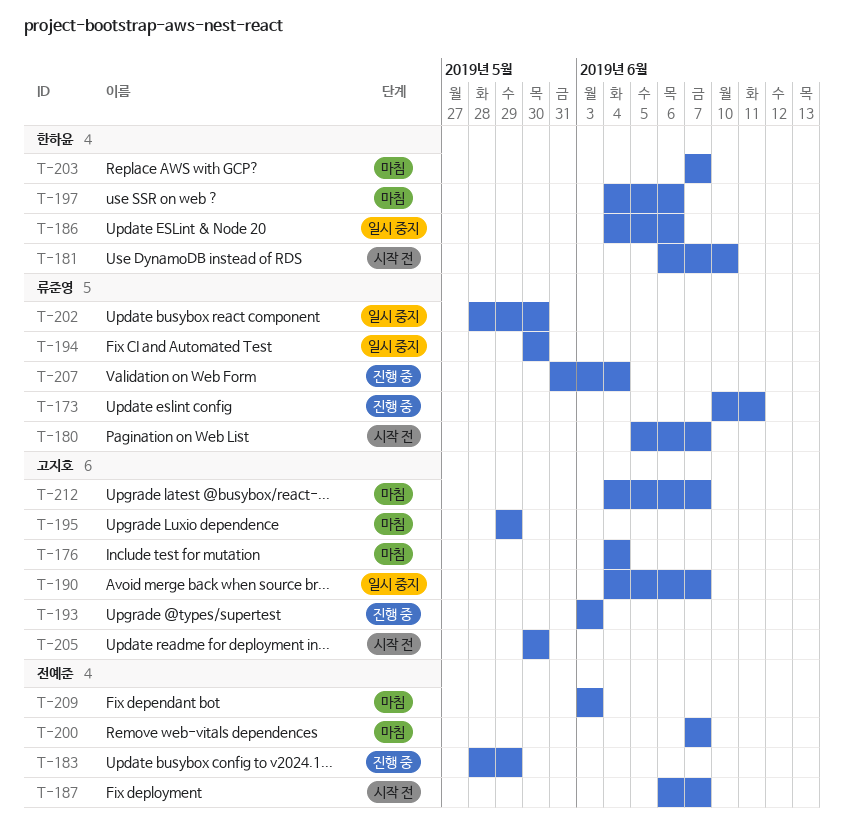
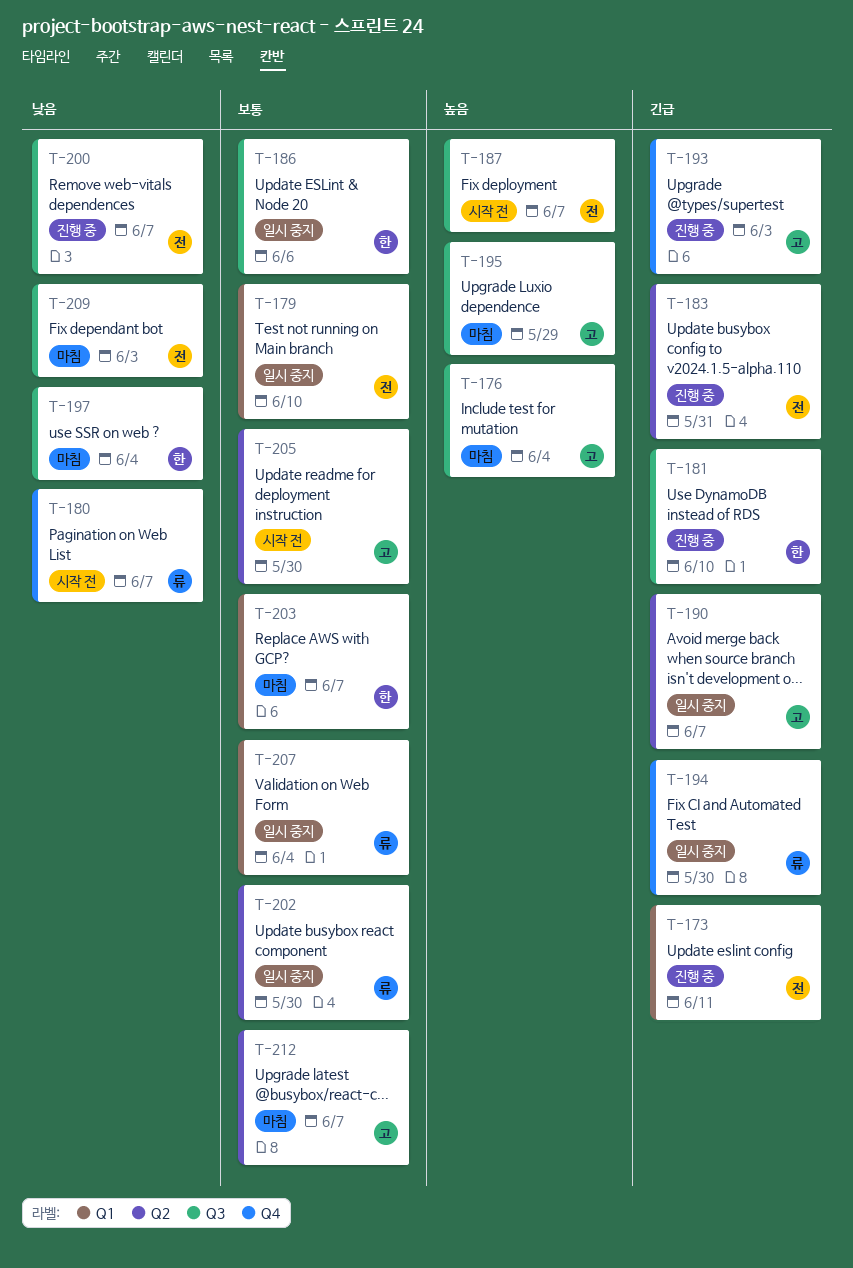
T-173, owner: 류준영 -> 전예준
T-179: none -> present
T-181, status: 시작 전 -> 진행 중
T-183, due: May 29 -> May 31
T-197, due: Jun 6 -> Jun 4
T-200, status: 마침 -> 진행 중
T-207, status: 진행 중 -> 일시 중지

